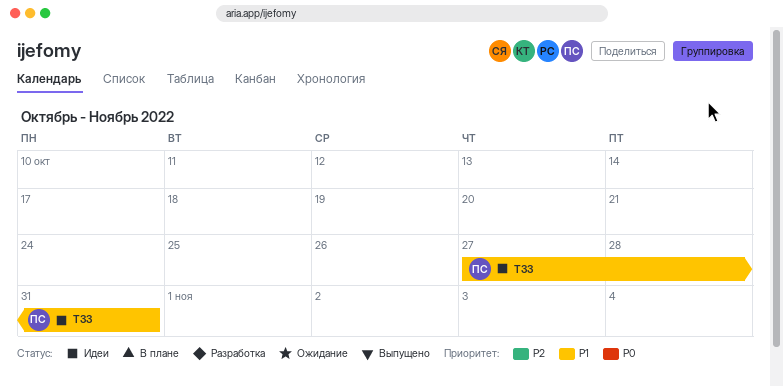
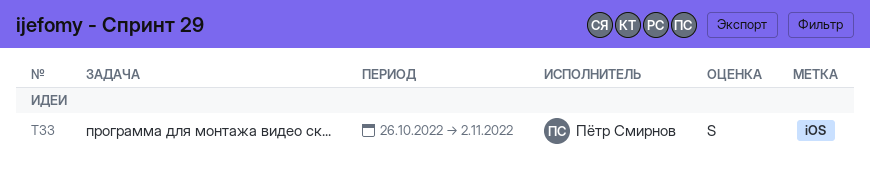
T33, start: Oct 27 -> Oct 26
T33, due: Oct 31 -> Nov 2

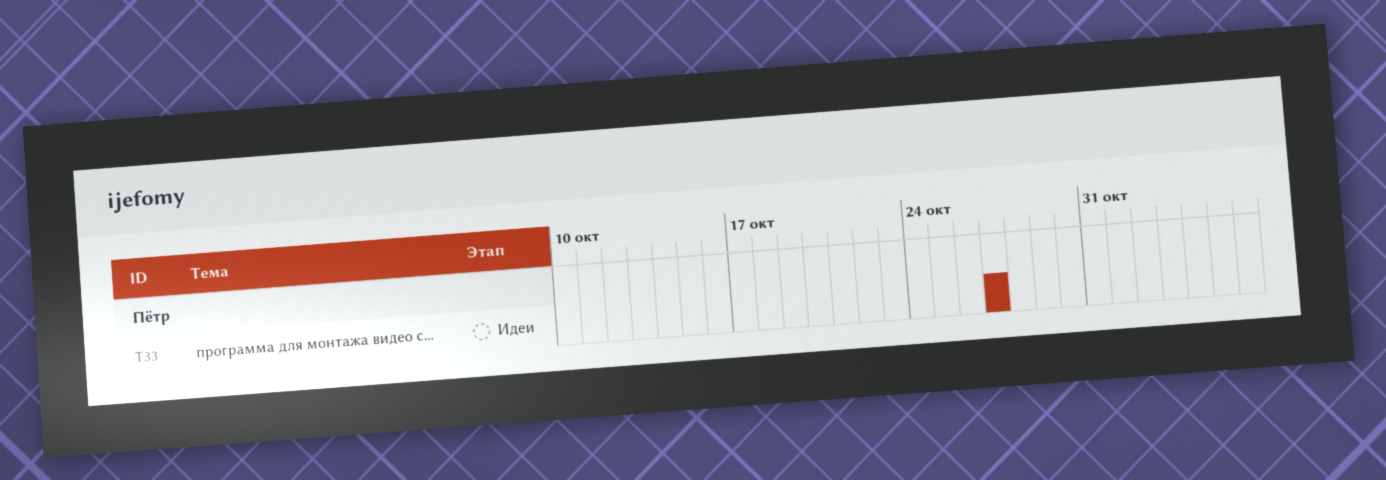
T33, start: Oct 26 -> Oct 27
T33, due: Nov 2 -> Oct 27

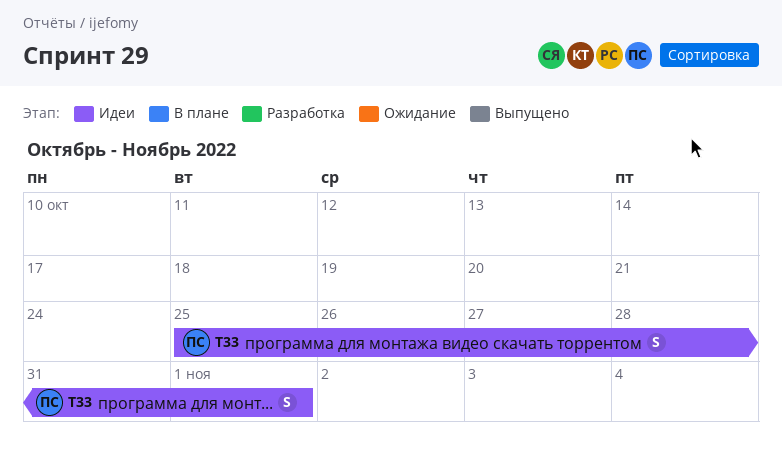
T33, start: Oct 27 -> Oct 25
T33, due: Oct 27 -> Nov 1

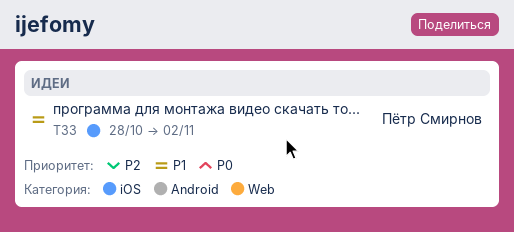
T33, start: Oct 25 -> Oct 28
T33, due: Nov 1 -> Nov 2

